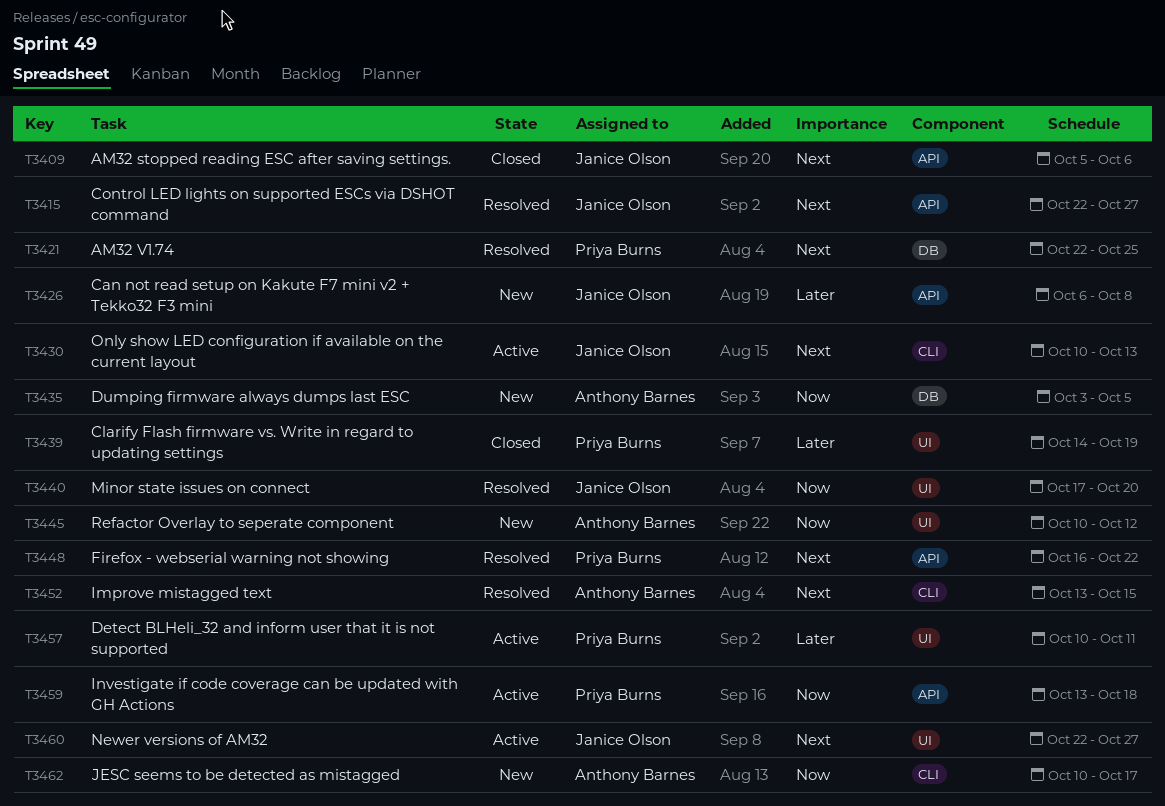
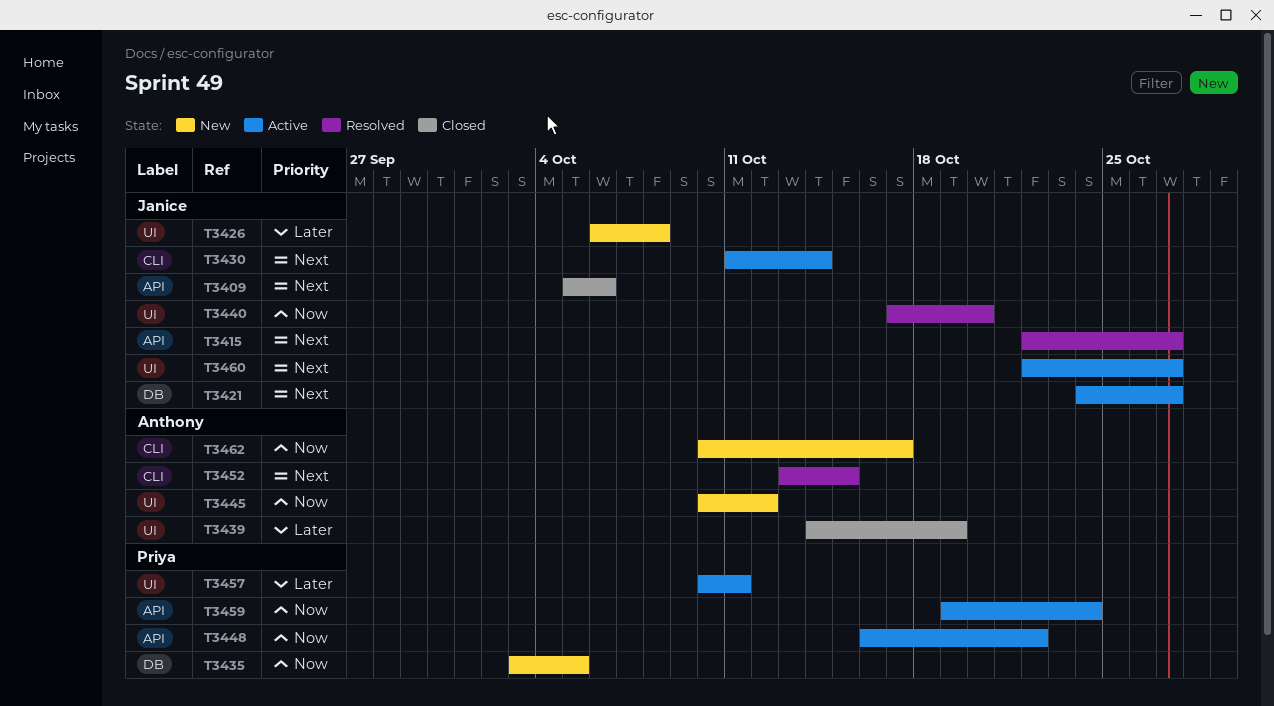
T3421, status: Resolved -> Active
T3421, owner: Priya Burns -> Janice Olson
T3421, start: Oct 22 -> Oct 24
T3421, due: Oct 25 -> Oct 27
T3426, label: API -> UI
T3430, start: Oct 10 -> Oct 11
T3430, due: Oct 13 -> Oct 14
T3435, owner: Anthony Barnes -> Priya Burns
T3439, owner: Priya Burns -> Anthony Barnes
T3448, status: Resolved -> Active
T3448, priority: Next -> Now
T3459, start: Oct 13 -> Oct 19
T3459, due: Oct 18 -> Oct 24

